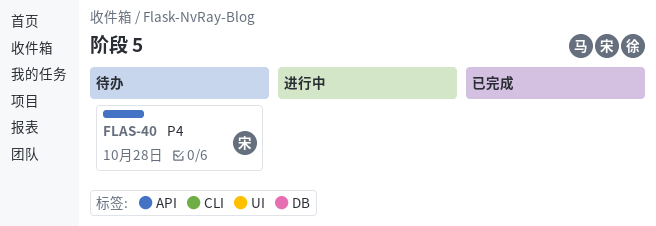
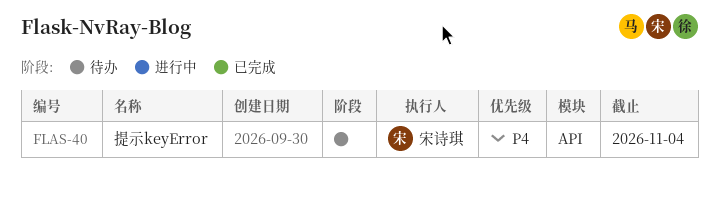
FLAS-40, due: Oct 28 -> Nov 4

